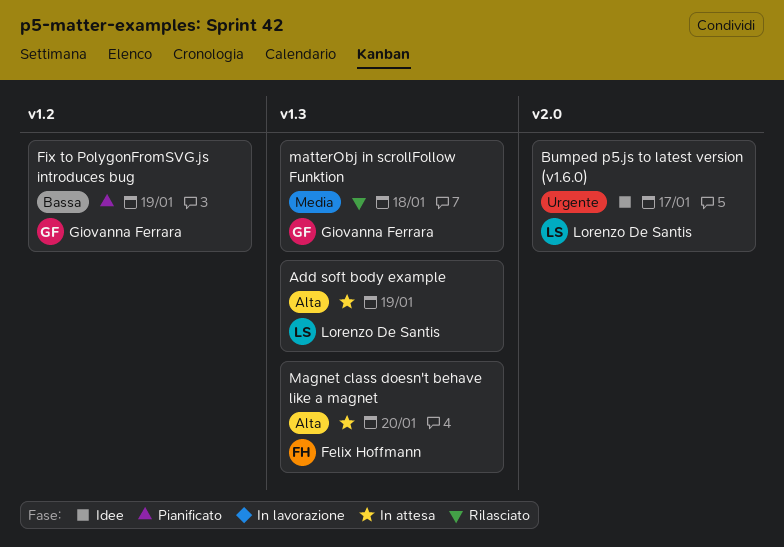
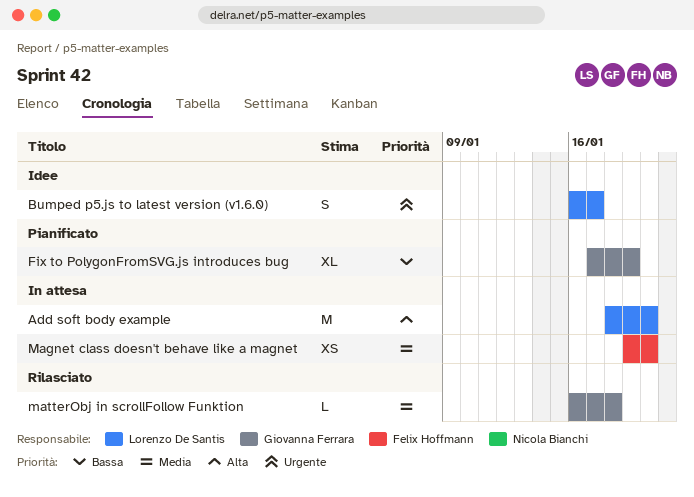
Add soft body example, due: Jan 19 -> Jan 20
Magnet class doesn't behave like a magnet, priority: Alta -> Media

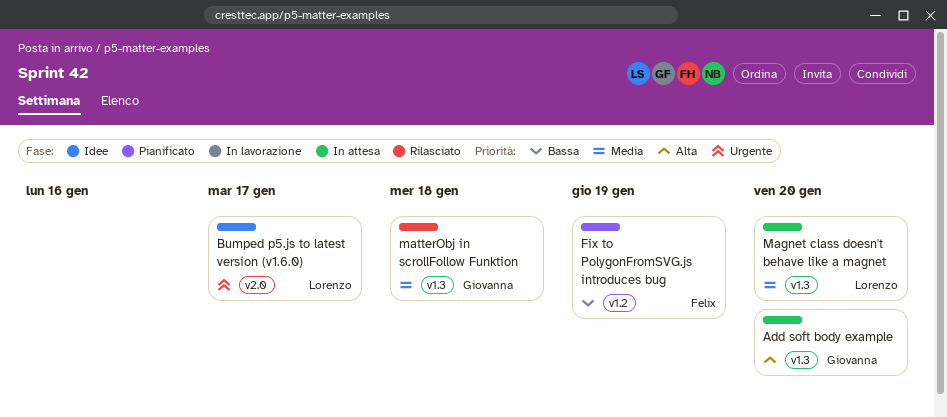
Add soft body example, owner: Lorenzo De Santis -> Giovanna Ferrara
Fix to PolygonFromSVG.js introduces bug, owner: Giovanna Ferrara -> Felix Hoffmann
Magnet class doesn't behave like a magnet, owner: Felix Hoffmann -> Lorenzo De Santis

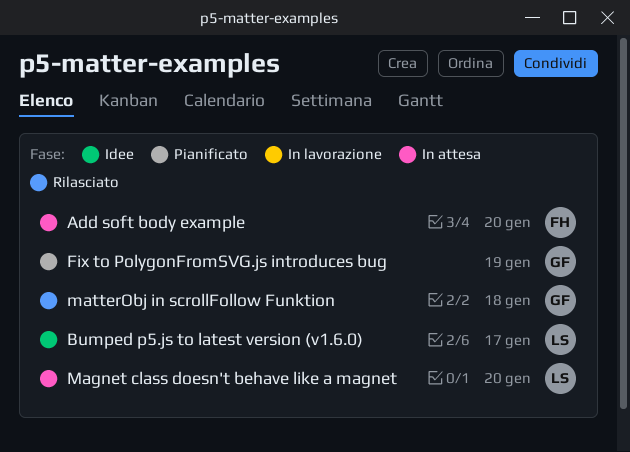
Add soft body example, owner: Giovanna -> Felix
Fix to PolygonFromSVG.js introduces bug, owner: Felix -> Giovanna

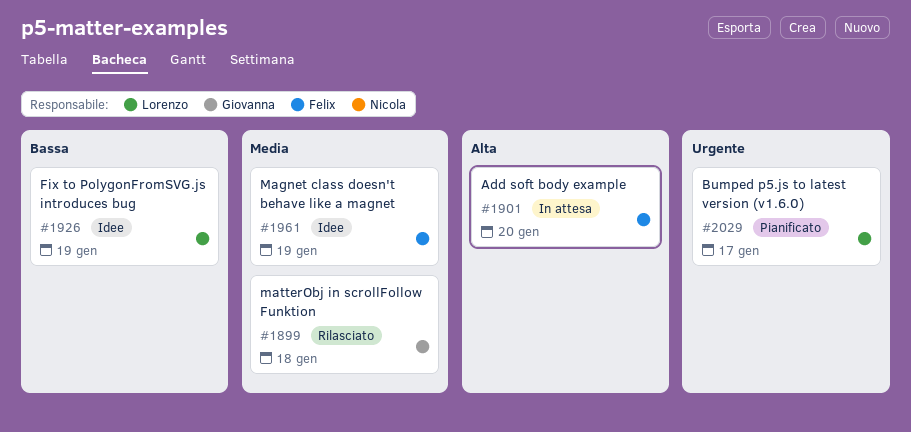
Bumped p5.js to latest version (v1.6.0), status: Idee -> Pianificato
Fix to PolygonFromSVG.js introduces bug, status: Pianificato -> Idee
Fix to PolygonFromSVG.js introduces bug, owner: Giovanna -> Lorenzo
Magnet class doesn't behave like a magnet, status: In attesa -> Idee
Magnet class doesn't behave like a magnet, owner: Lorenzo -> Felix
Magnet class doesn't behave like a magnet, due: Jan 20 -> Jan 19

